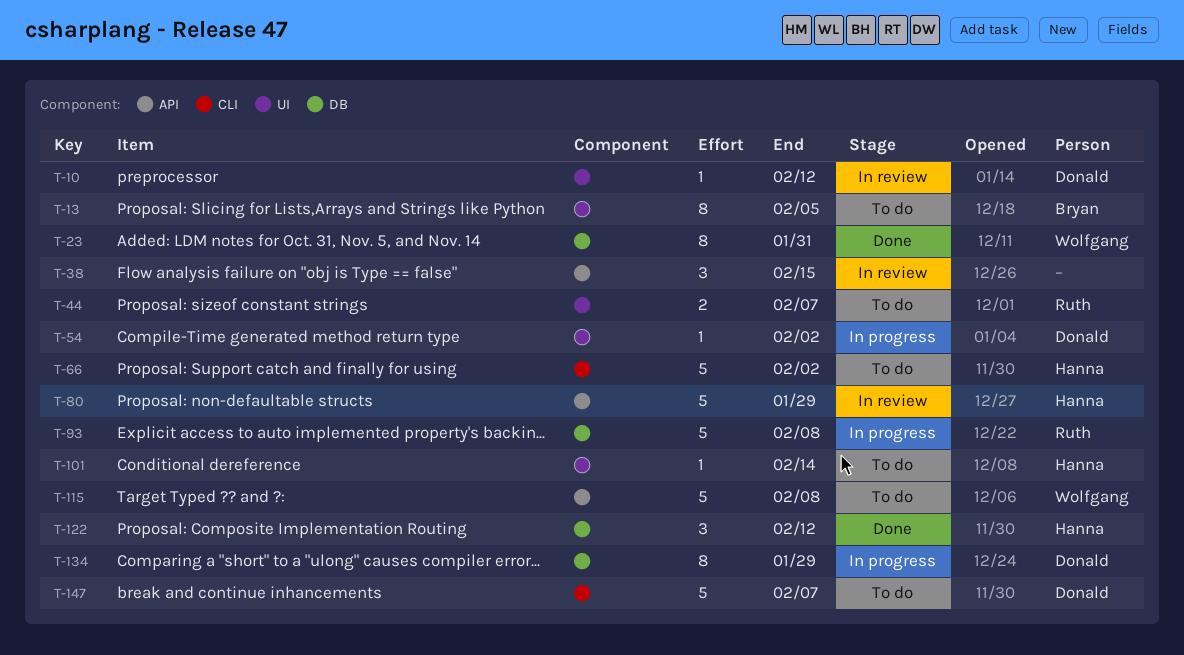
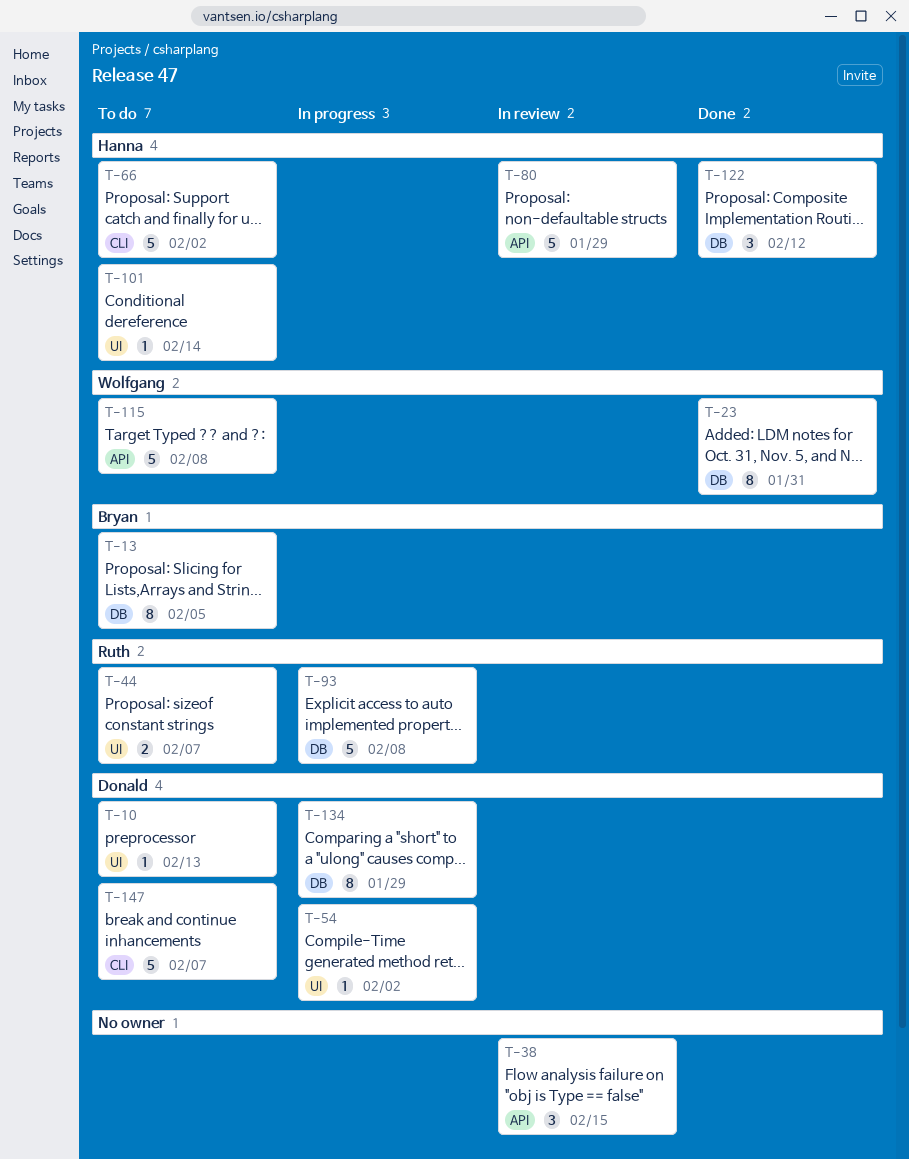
T-10, status: In review -> To do
T-10, due: Feb 12 -> Feb 13
T-13, label: UI -> DB

